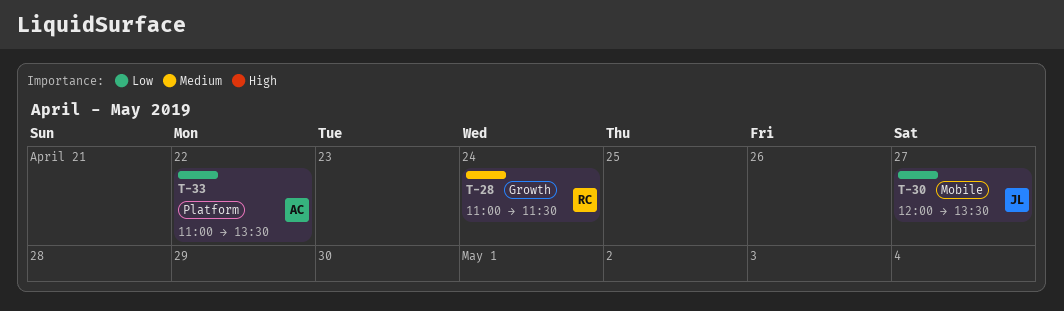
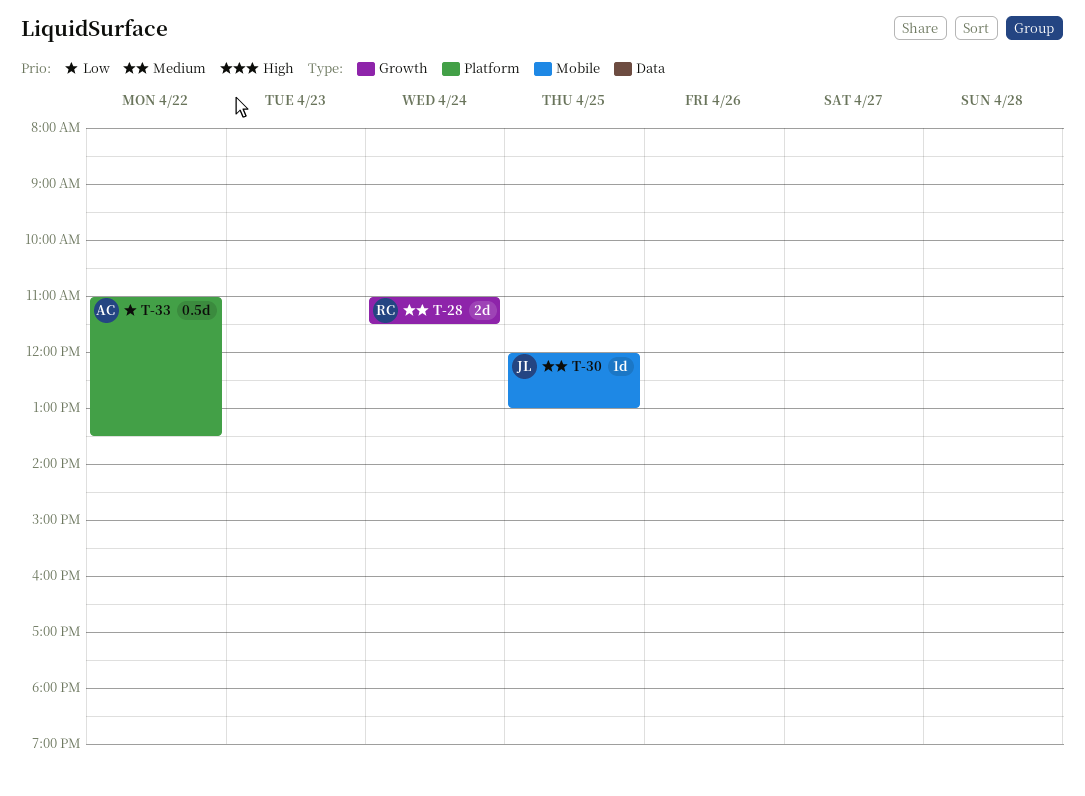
T-30, priority: Low -> Medium
T-30, day: Apr 27 -> Apr 25
T-30, ends: 13:30 -> 13:00

